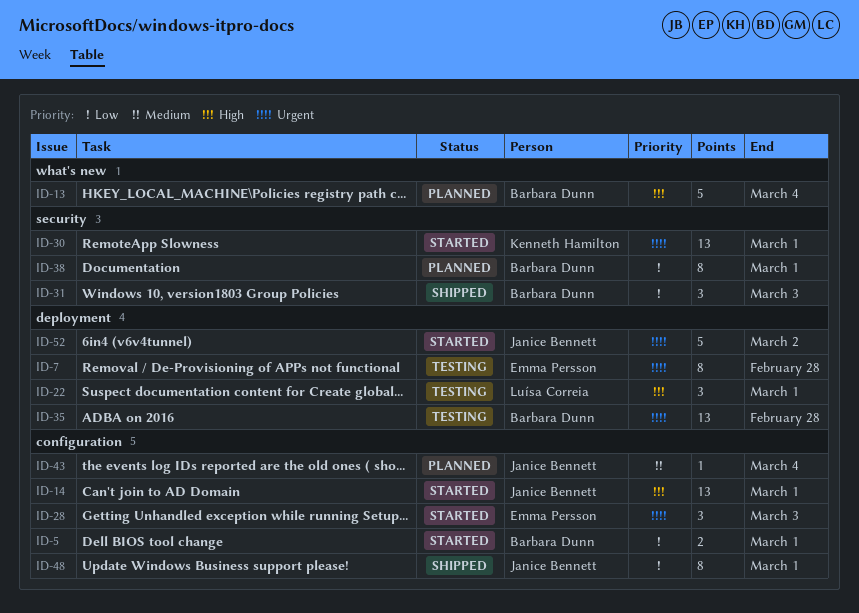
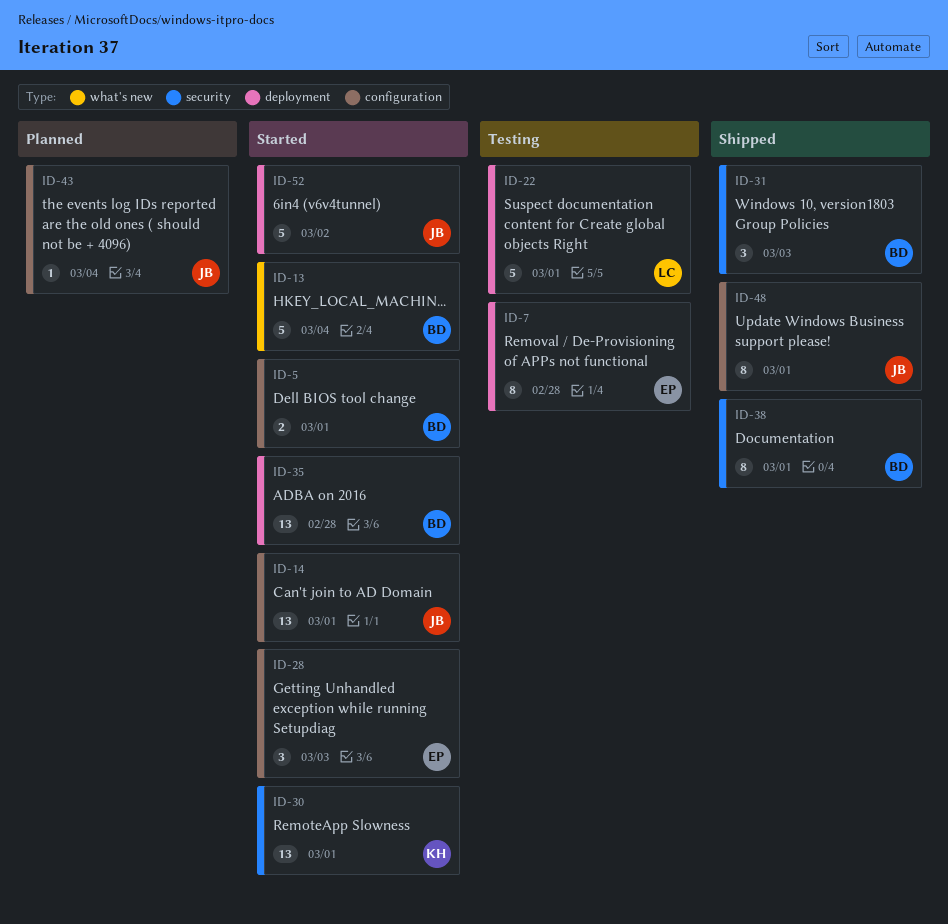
ID-13, status: Planned -> Started
ID-22, estimate: 3 -> 5
ID-35, status: Testing -> Started
ID-38, status: Planned -> Shipped

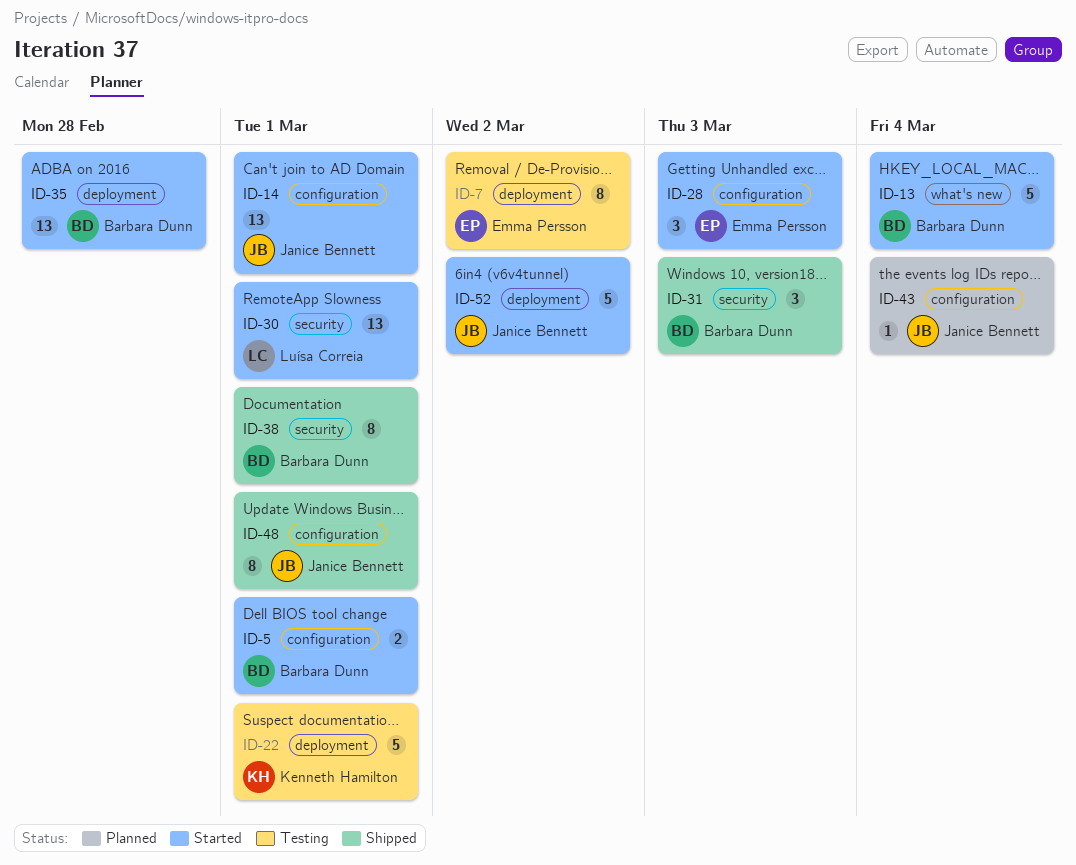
ID-7, due: Feb 28 -> Mar 2
ID-22, owner: Luísa Correia -> Kenneth Hamilton
ID-30, owner: Kenneth Hamilton -> Luísa Correia

